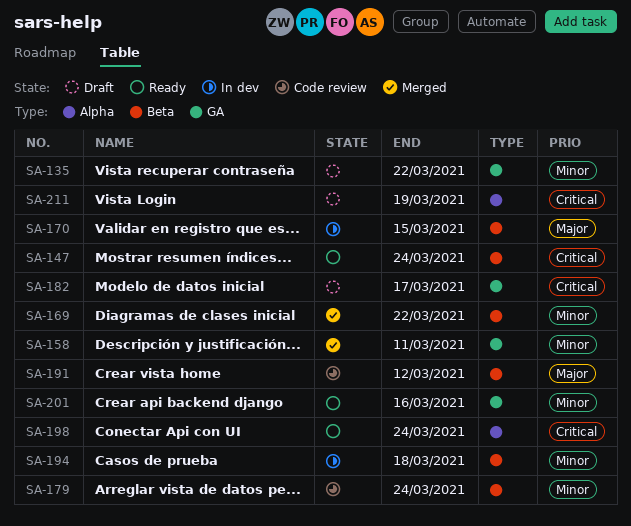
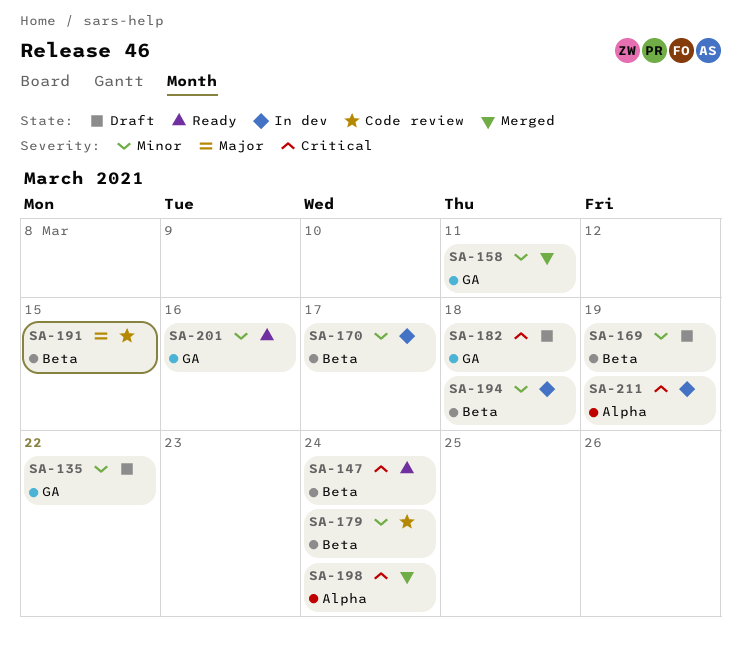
SA-169, status: Merged -> Draft
SA-169, due: Mar 22 -> Mar 19
SA-170, priority: Major -> Minor
SA-170, due: Mar 15 -> Mar 17
SA-182, due: Mar 17 -> Mar 18
SA-191, due: Mar 12 -> Mar 15
SA-198, status: Ready -> Merged
SA-211, status: Draft -> In dev

